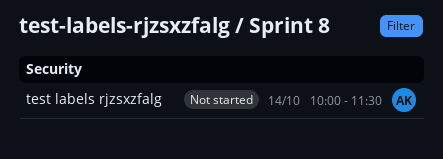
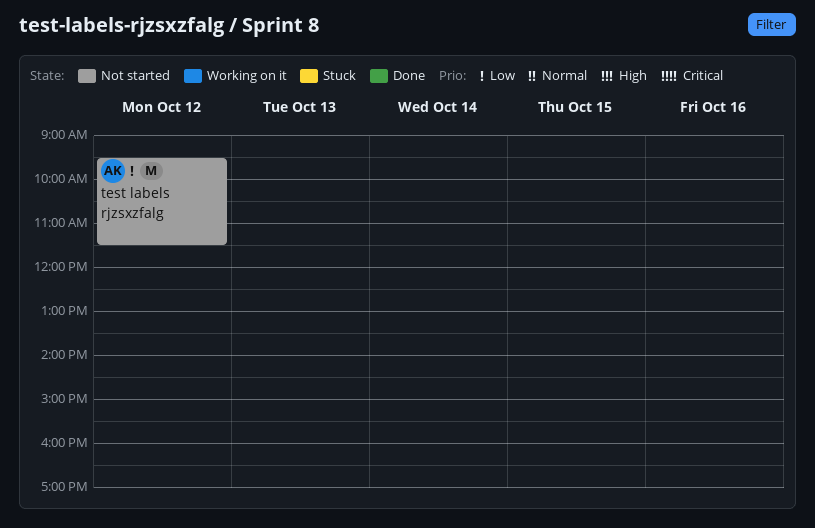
test labels rjzsxzfalg, day: Oct 14 -> Oct 12
test labels rjzsxzfalg, begins: 10:00 -> 09:30

